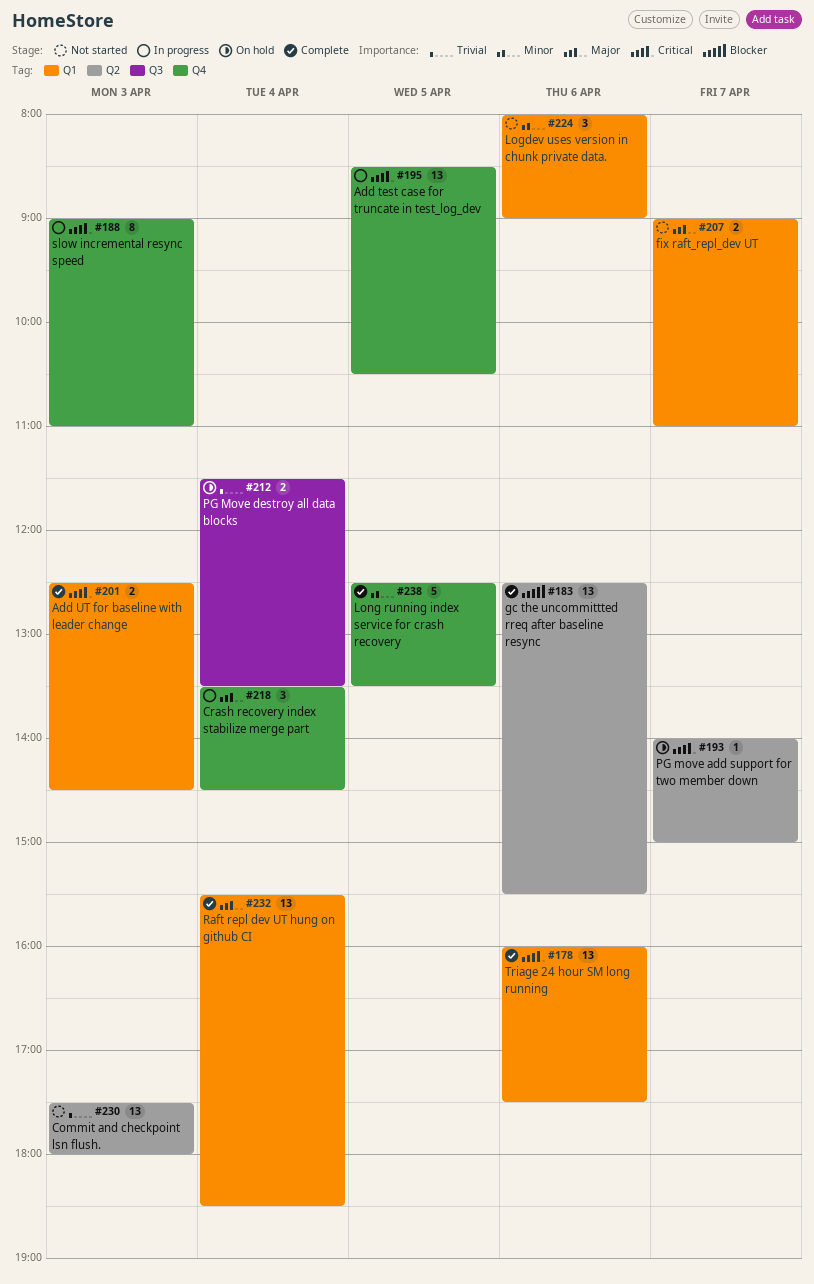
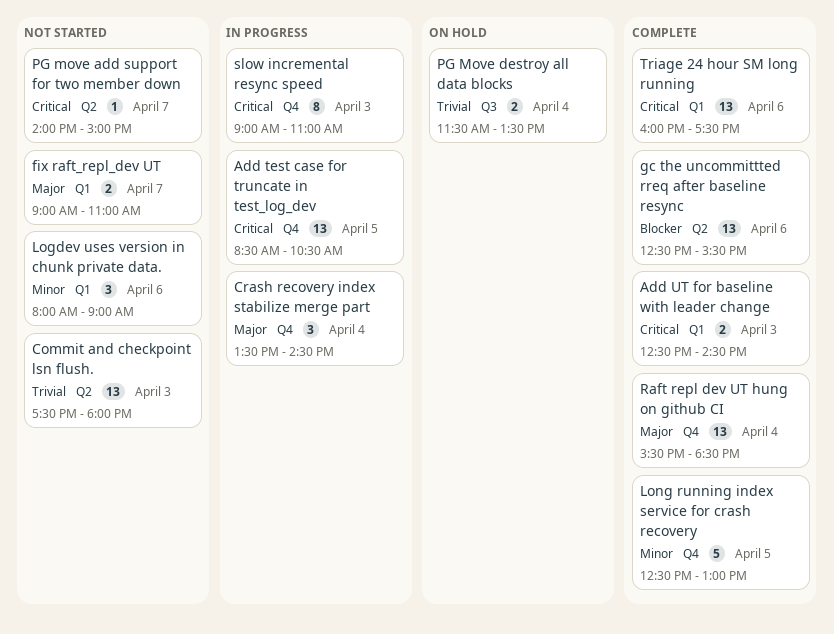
Long running index service for crash recovery, ends: 13:30 -> 13:00
PG move add support for two member down, status: On hold -> Not started
Raft repl dev UT hung on github CI, label: Q1 -> Q4

